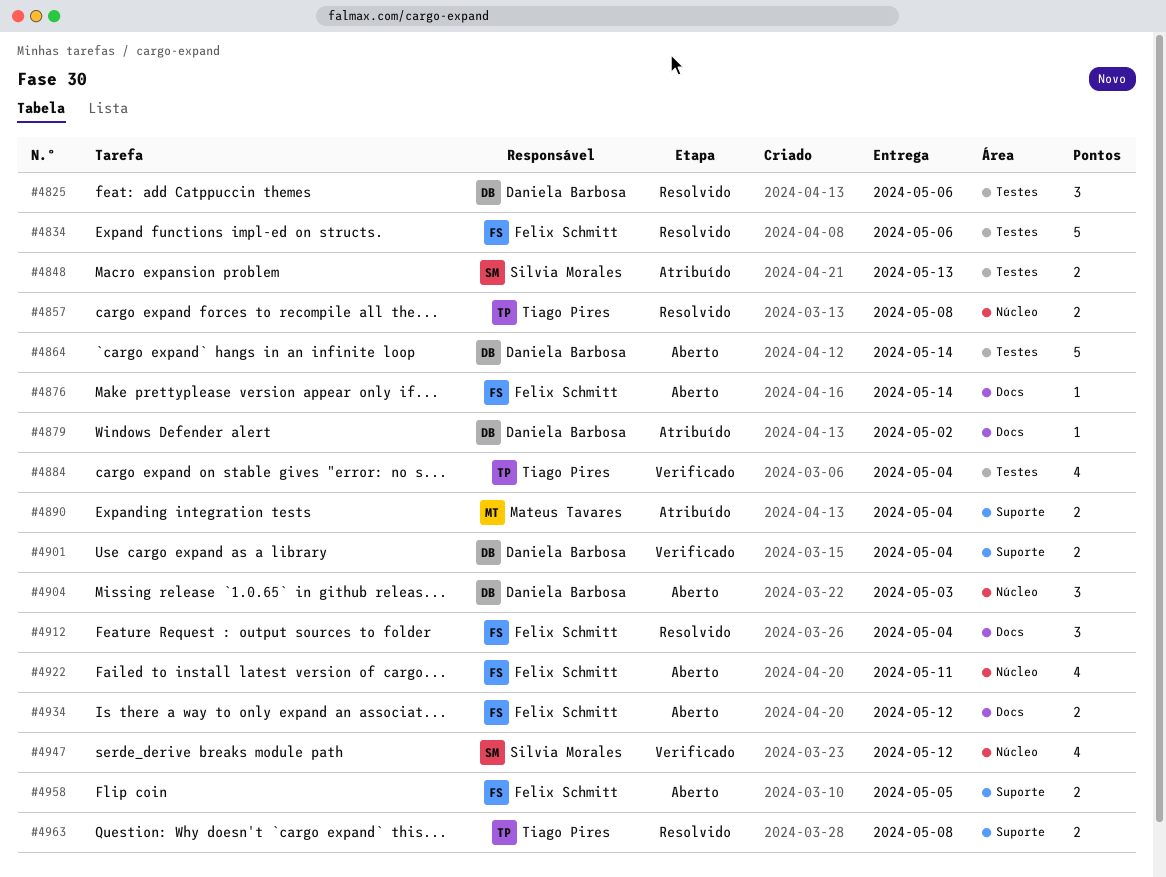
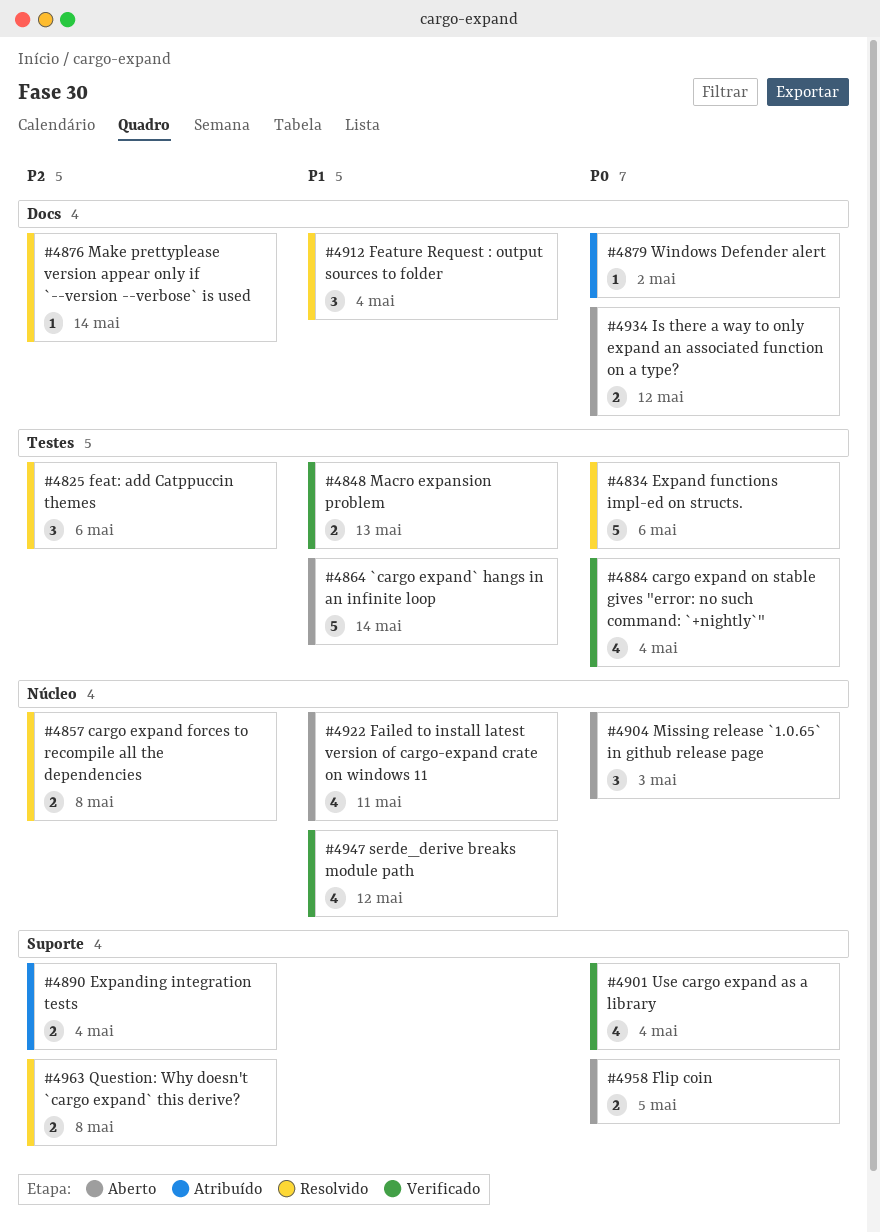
#4848, status: Atribuído -> Verificado
#4876, status: Aberto -> Resolvido
#4901, estimate: 2 -> 4

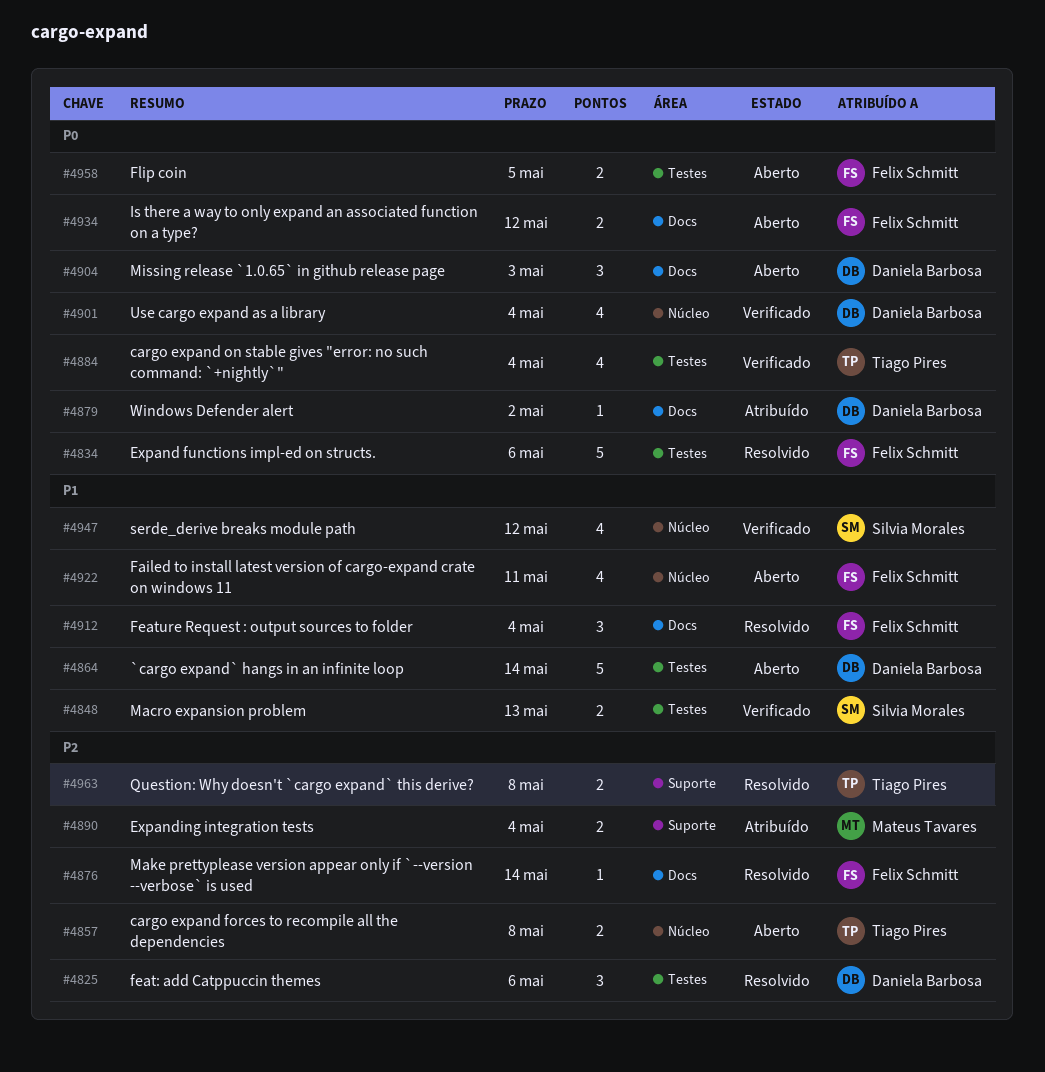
#4857, status: Resolvido -> Aberto
#4901, label: Suporte -> Núcleo
#4904, label: Núcleo -> Docs
#4958, label: Suporte -> Testes

